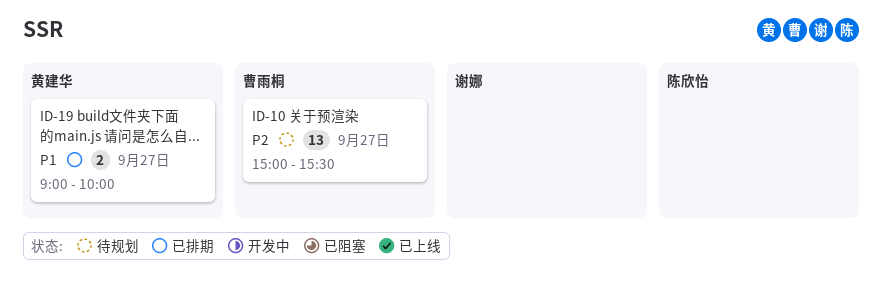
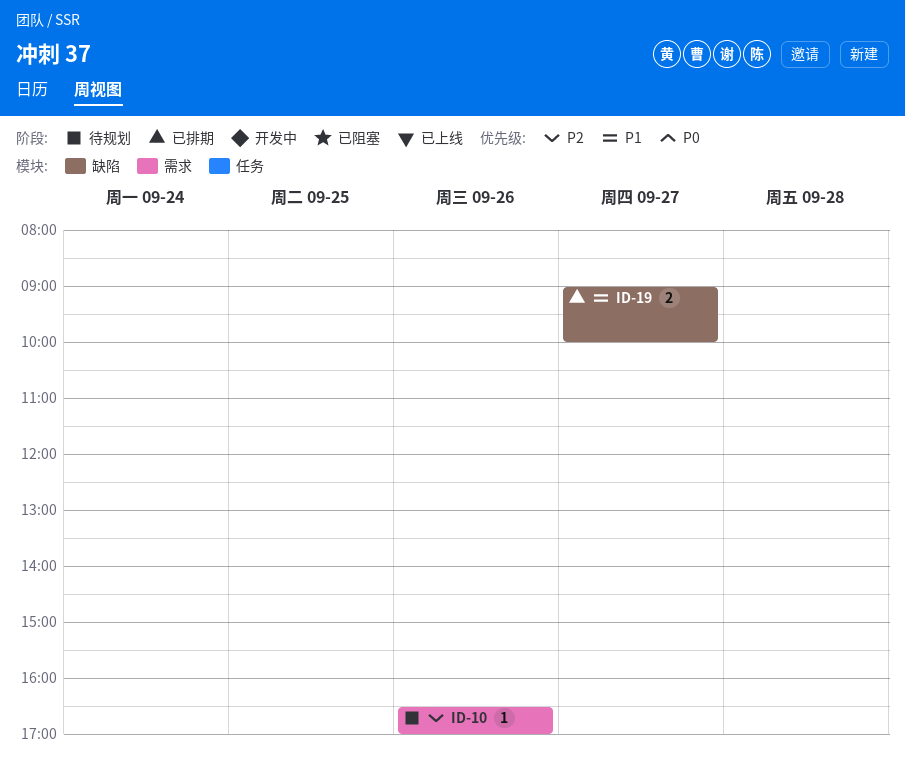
ID-10, estimate: 13 -> 1
ID-10, day: Sep 27 -> Sep 26
ID-10, begins: 15:00 -> 16:30
ID-10, ends: 15:30 -> 17:00

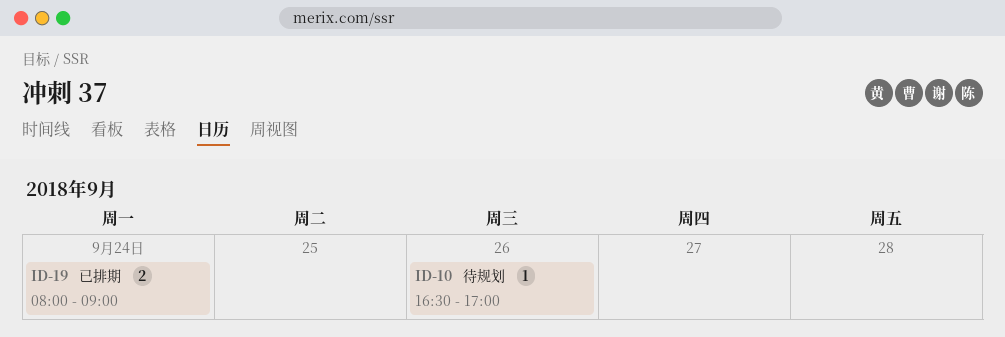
ID-19, day: Sep 27 -> Sep 24
ID-19, begins: 09:00 -> 08:00
ID-19, ends: 10:00 -> 09:00

